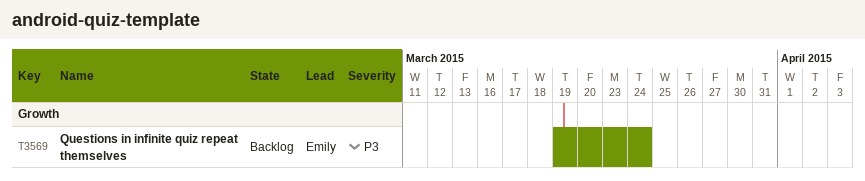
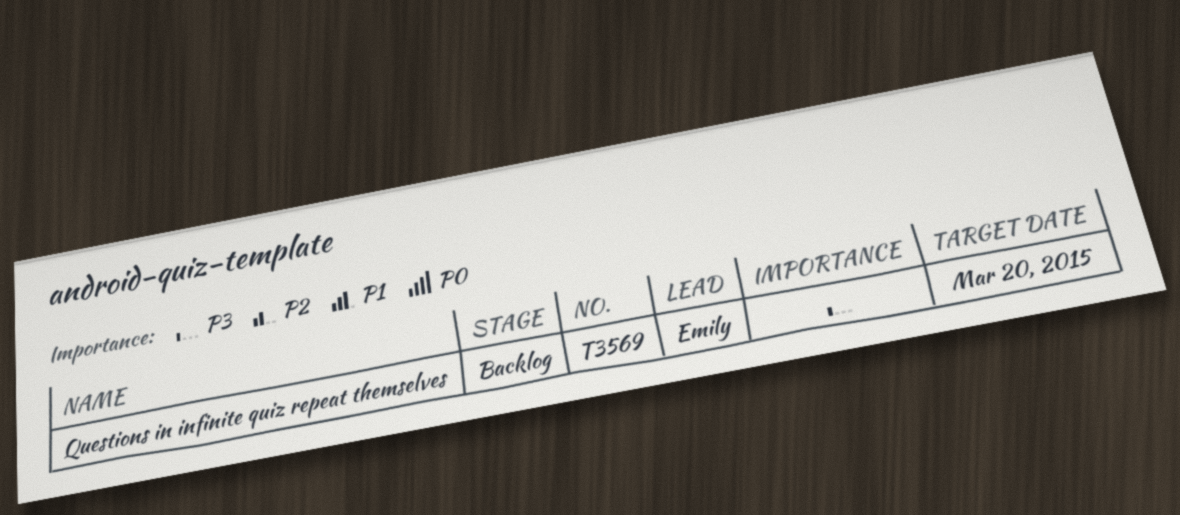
T3569, due: Mar 24 -> Mar 20

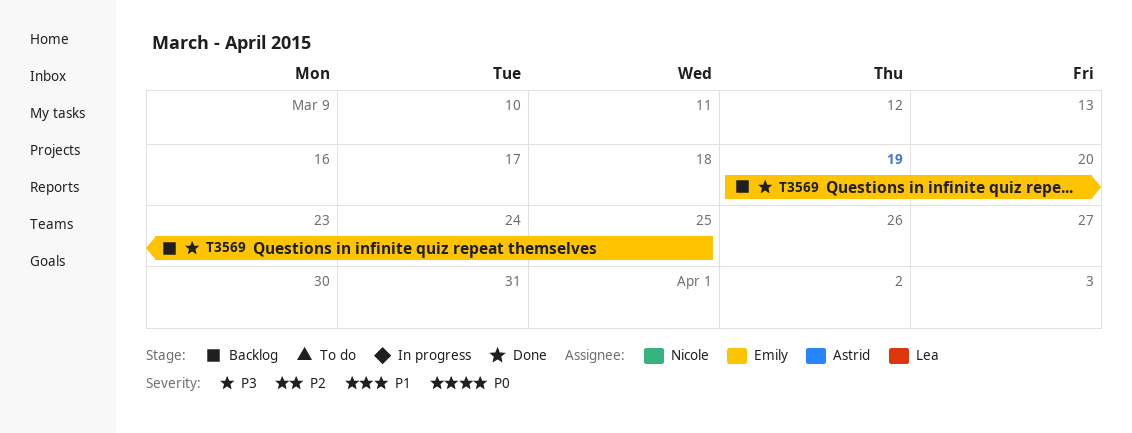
T3569, due: Mar 20 -> Mar 25

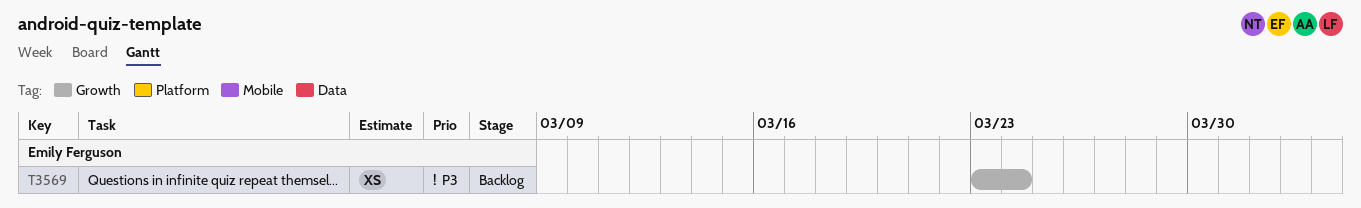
T3569, start: Mar 19 -> Mar 23
T3569, due: Mar 25 -> Mar 24

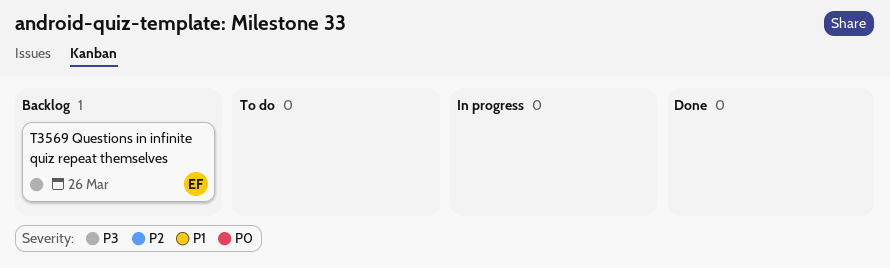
T3569, due: Mar 24 -> Mar 26

